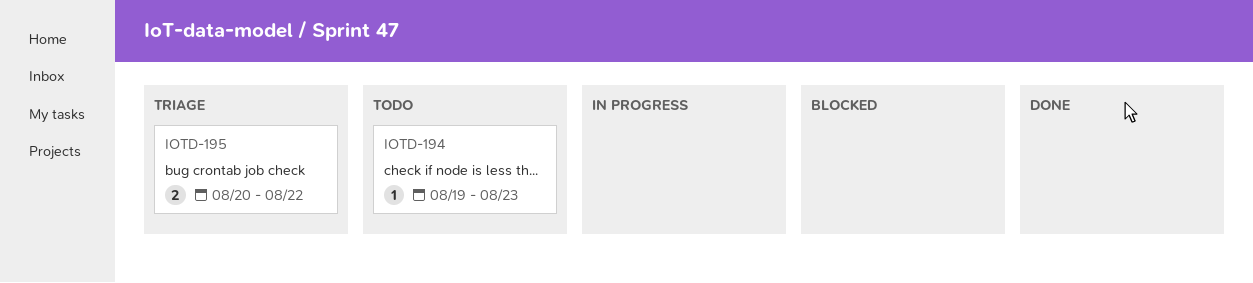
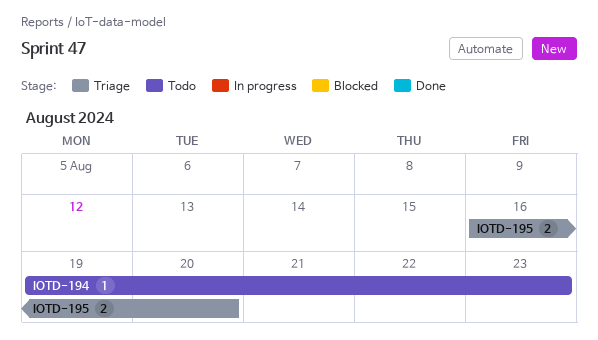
IOTD-195, start: Aug 20 -> Aug 16
IOTD-195, due: Aug 22 -> Aug 20

